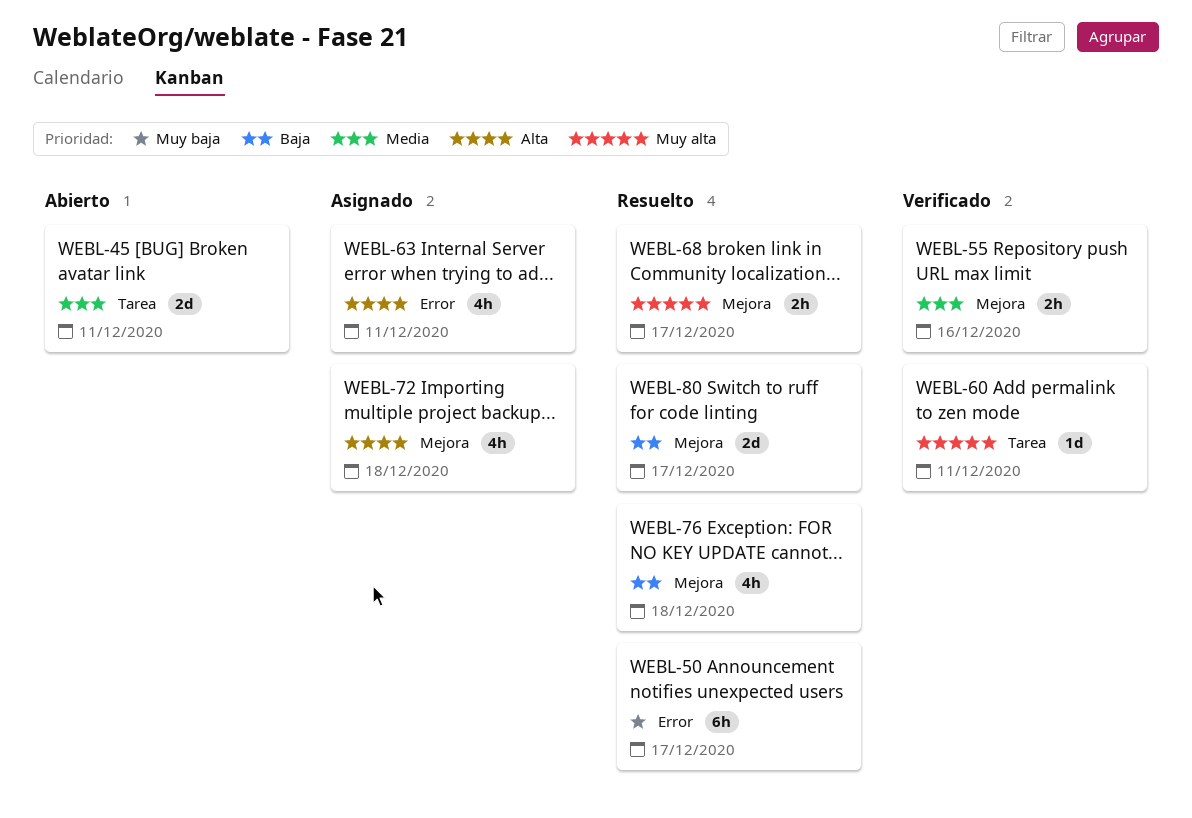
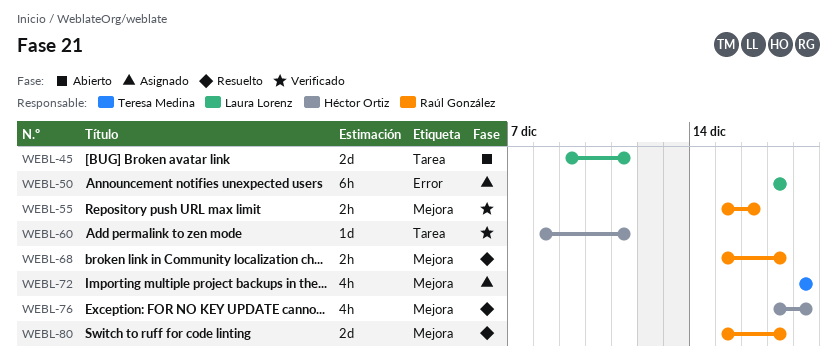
WEBL-50, status: Resuelto -> Asignado
WEBL-63: present -> none

